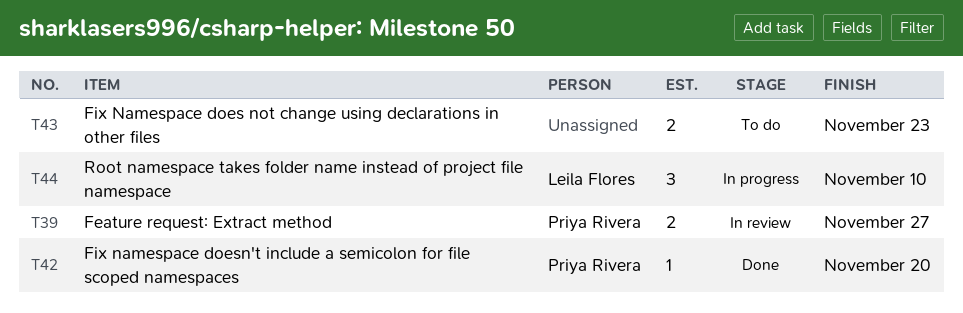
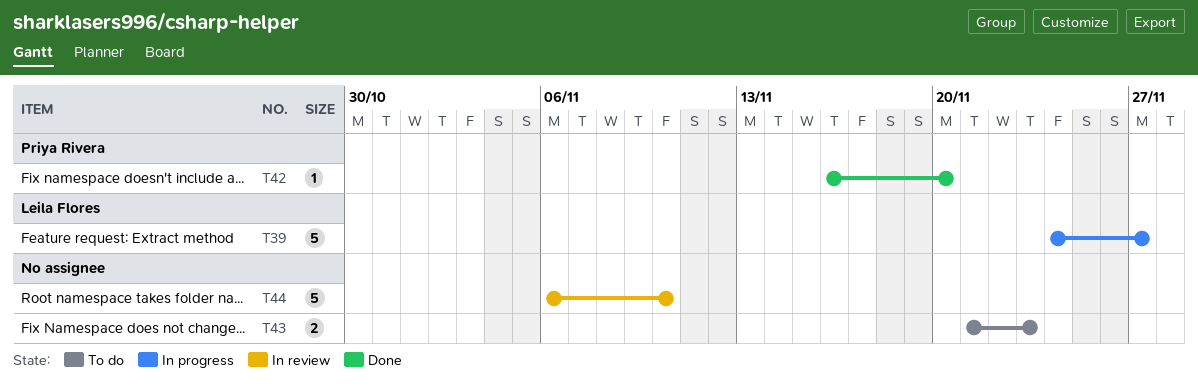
T39, status: In review -> In progress
T39, owner: Priya Rivera -> Leila Flores
T39, estimate: 2 -> 5
T44, status: In progress -> In review
T44, owner: Leila Flores -> none
T44, estimate: 3 -> 5

